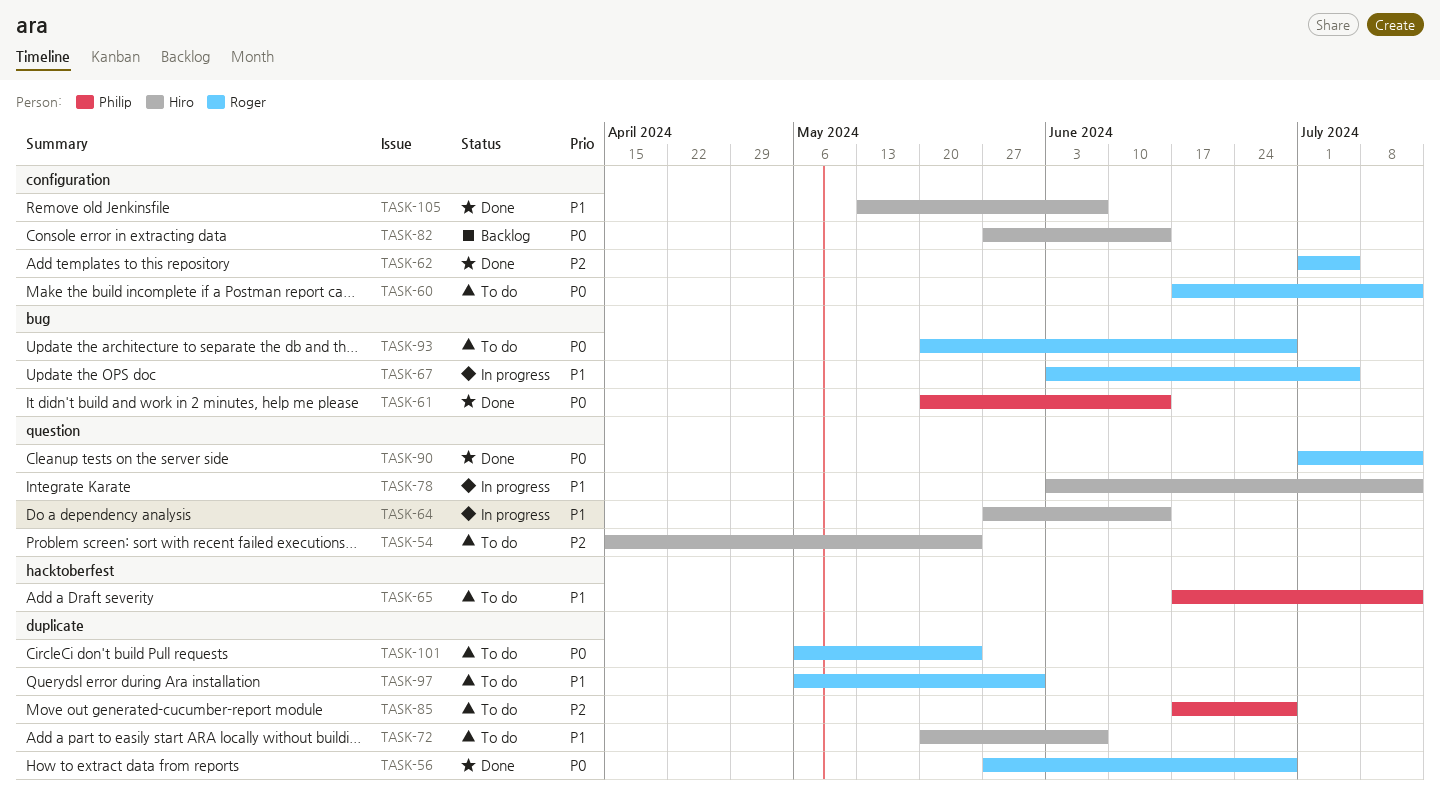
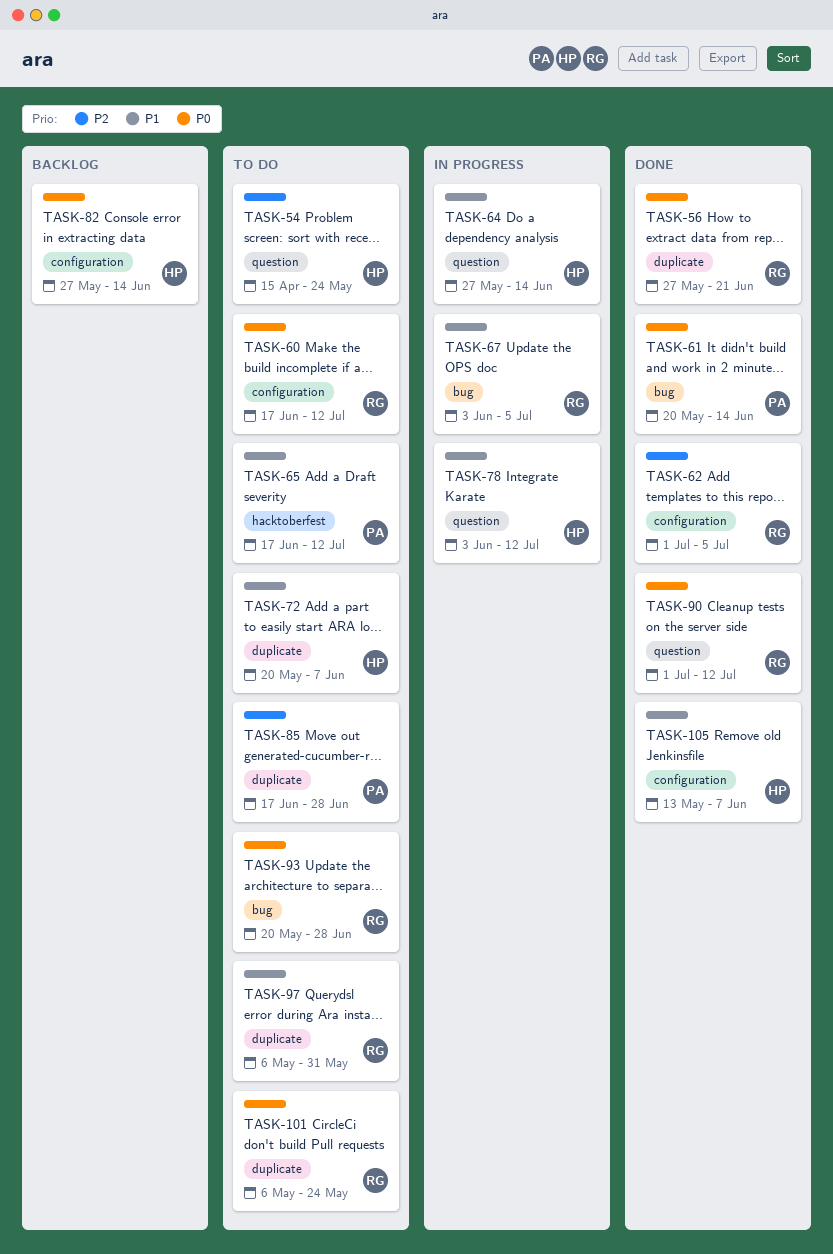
TASK-56, due: Jun 28 -> Jun 21

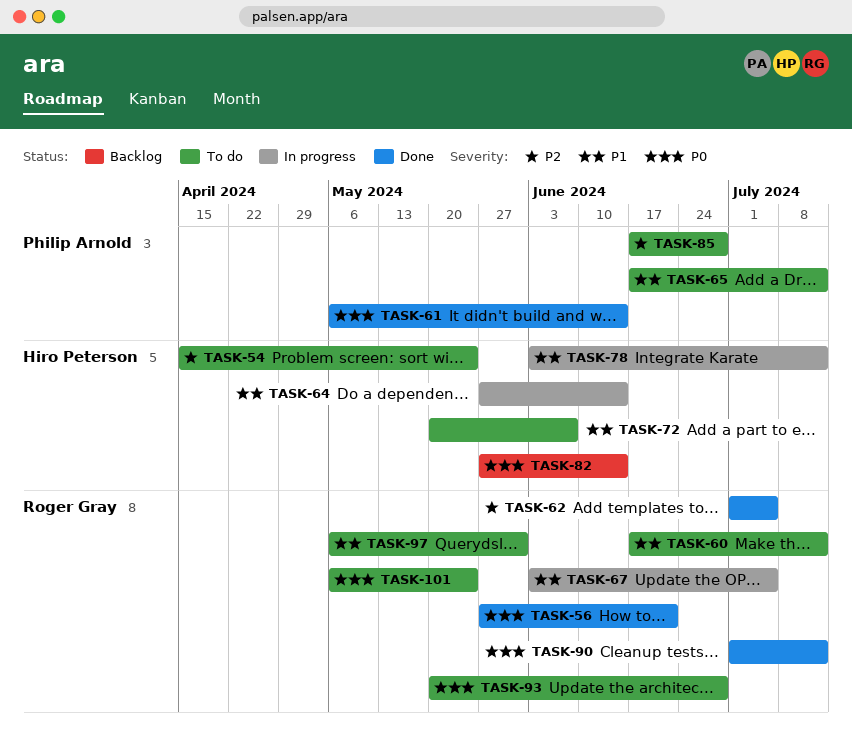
TASK-60, priority: P0 -> P1
TASK-61, start: May 20 -> May 6
TASK-105: present -> none

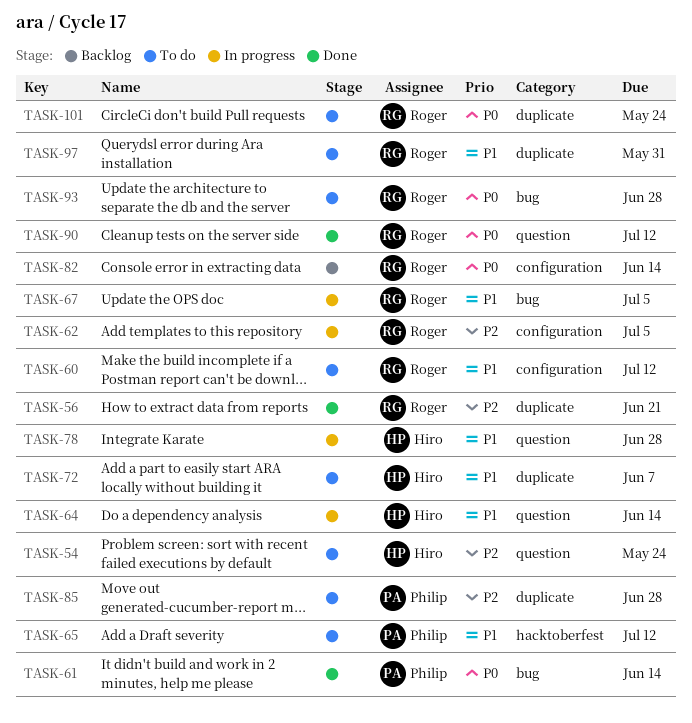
TASK-56, priority: P0 -> P2
TASK-62, status: Done -> In progress
TASK-78, due: Jul 12 -> Jun 28
TASK-82, owner: Hiro Peterson -> Roger Gray

